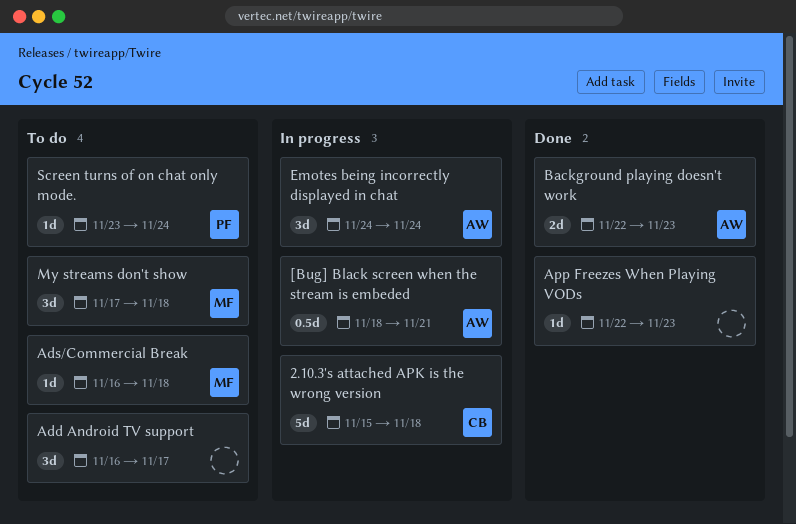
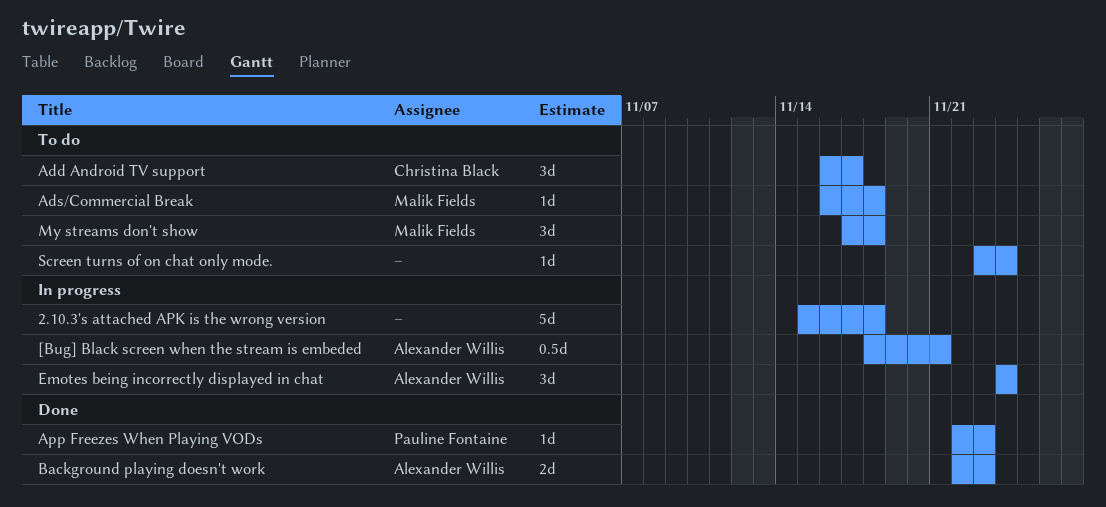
2.10.3's attached APK is the wrong version, owner: Christina Black -> none
Add Android TV support, owner: none -> Christina Black
App Freezes When Playing VODs, owner: none -> Pauline Fontaine
Screen turns of on chat only mode., owner: Pauline Fontaine -> none

